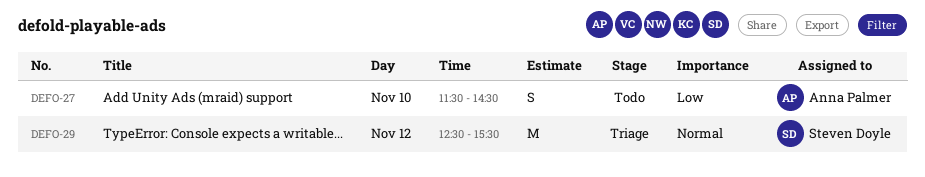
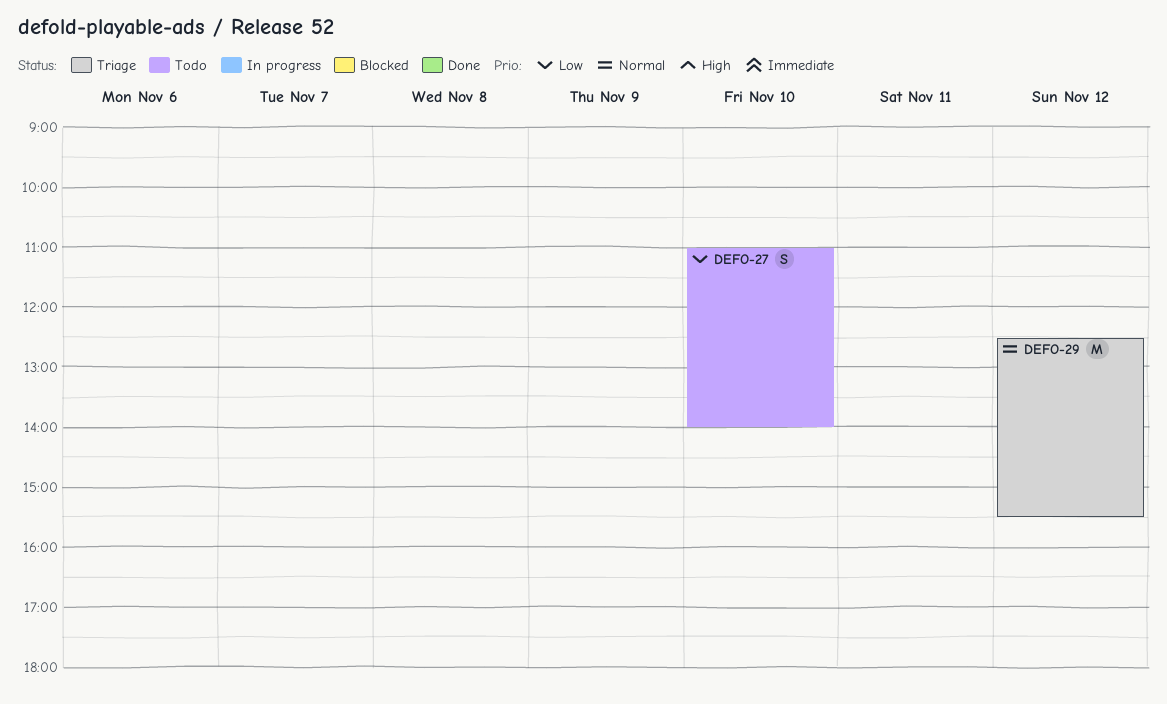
DEFO-27, begins: 11:30 -> 11:00
DEFO-27, ends: 14:30 -> 14:00

